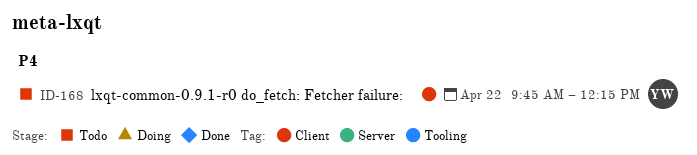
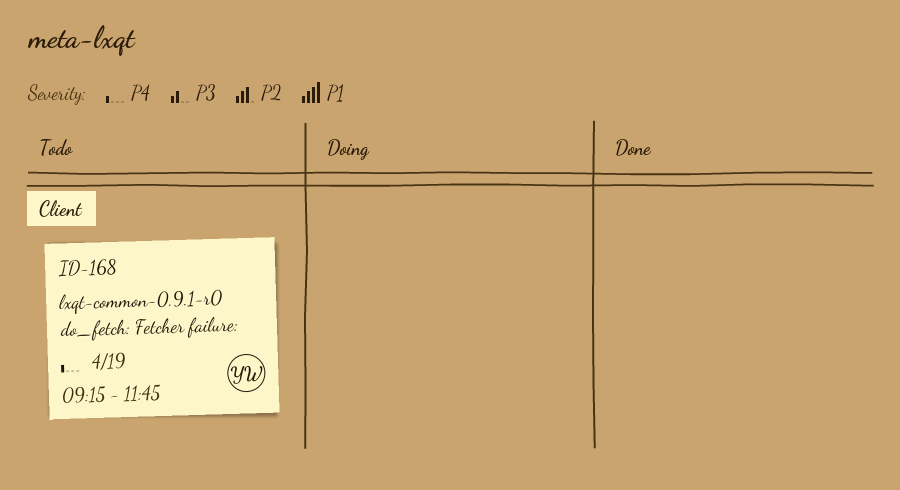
ID-168, day: Apr 22 -> Apr 19
ID-168, begins: 09:45 -> 09:15
ID-168, ends: 12:15 -> 11:45

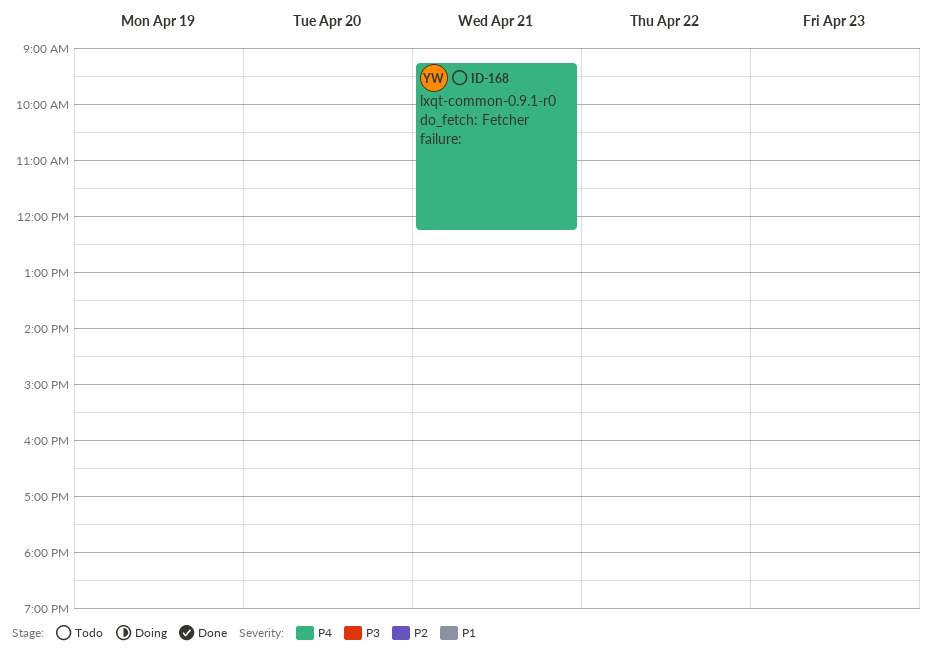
ID-168, day: Apr 19 -> Apr 21
ID-168, ends: 11:45 -> 12:15

